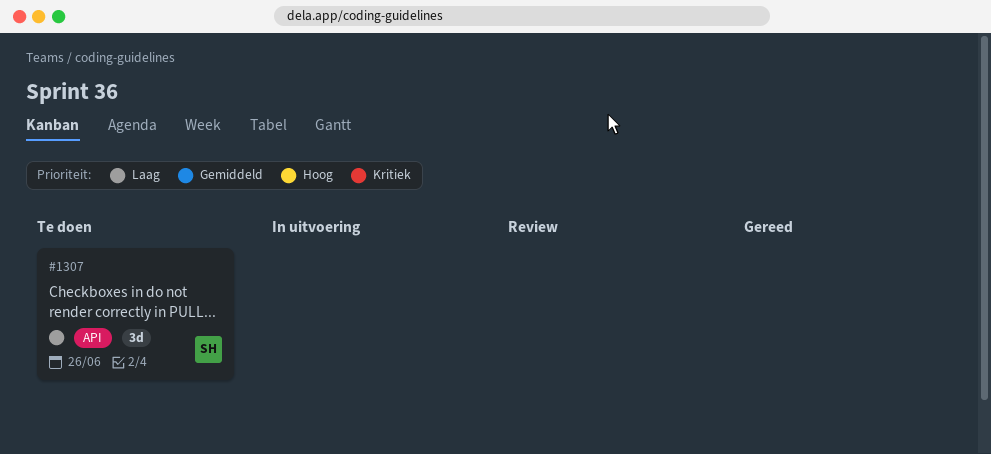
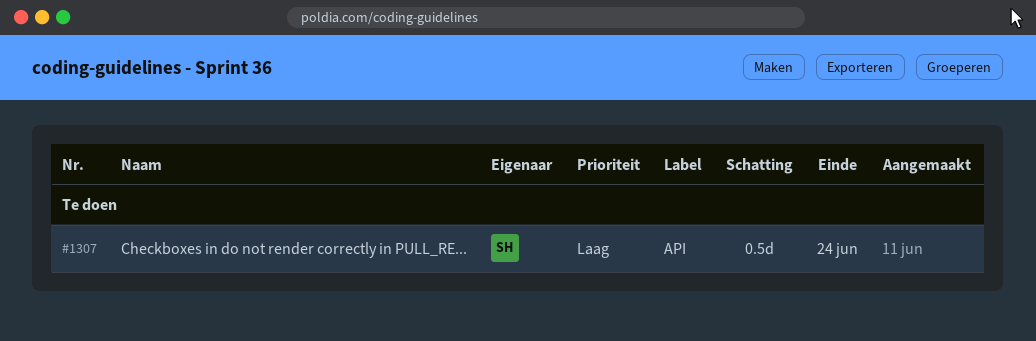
#1307, estimate: 3d -> 0.5d
#1307, due: Jun 26 -> Jun 24

